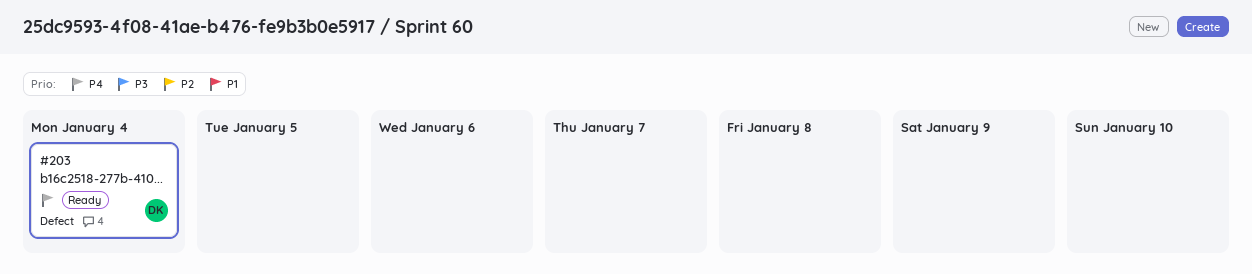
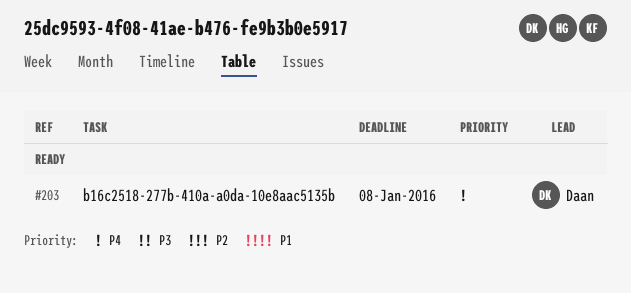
#203, due: Jan 4 -> Jan 8

